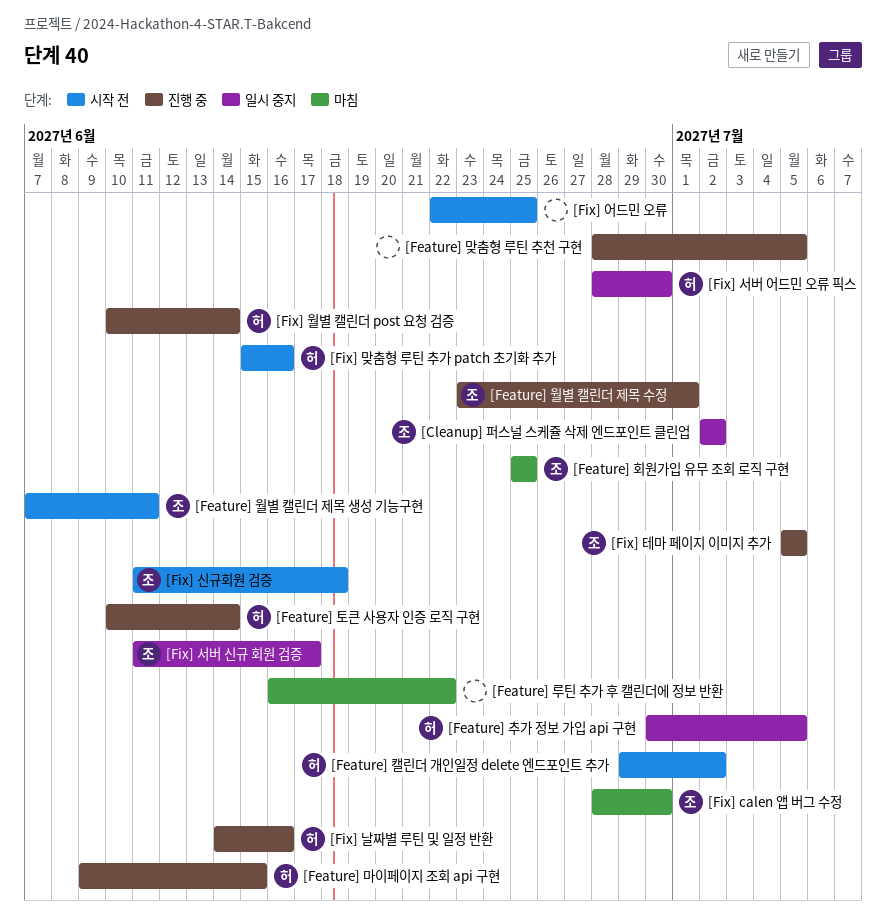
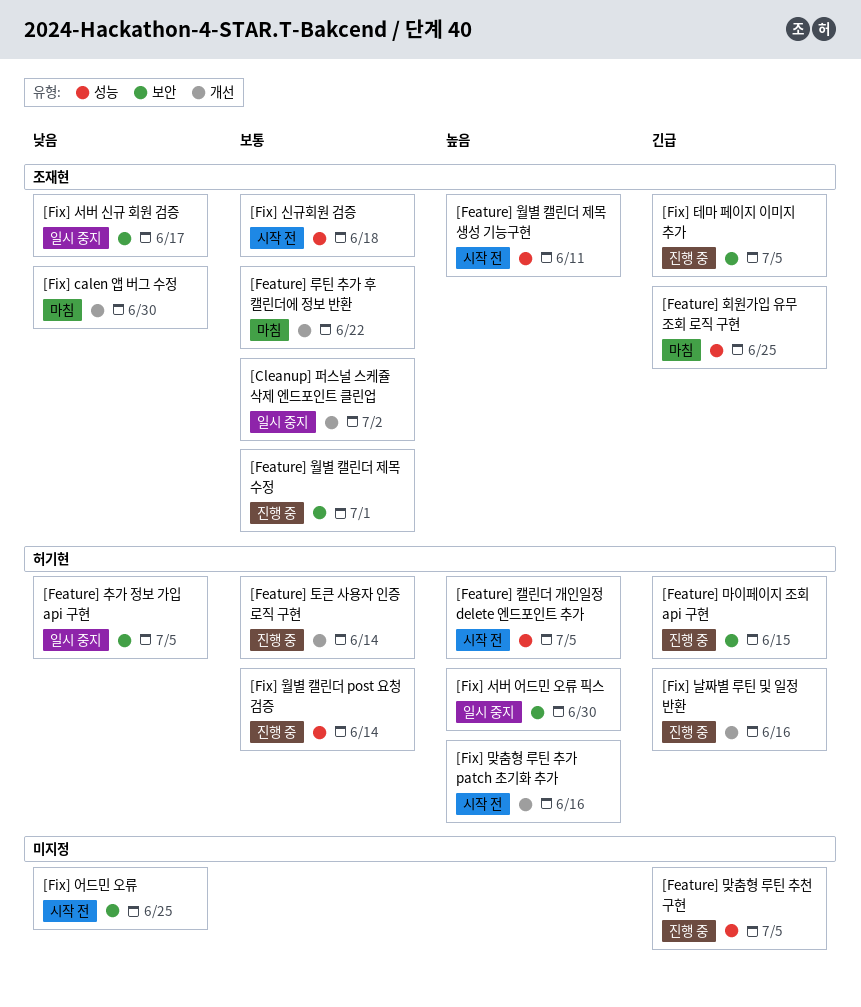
[Feature] 루틴 추가 후 캘린더에 정보 반환, owner: none -> 조재현
[Feature] 캘린더 개인일정 delete 엔드포인트 추가, due: Jul 2 -> Jul 5

